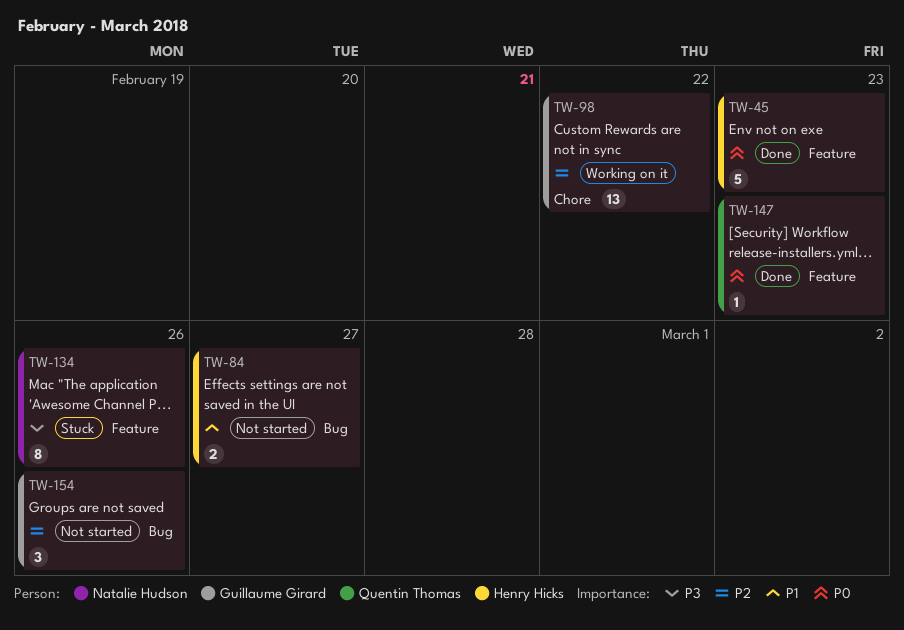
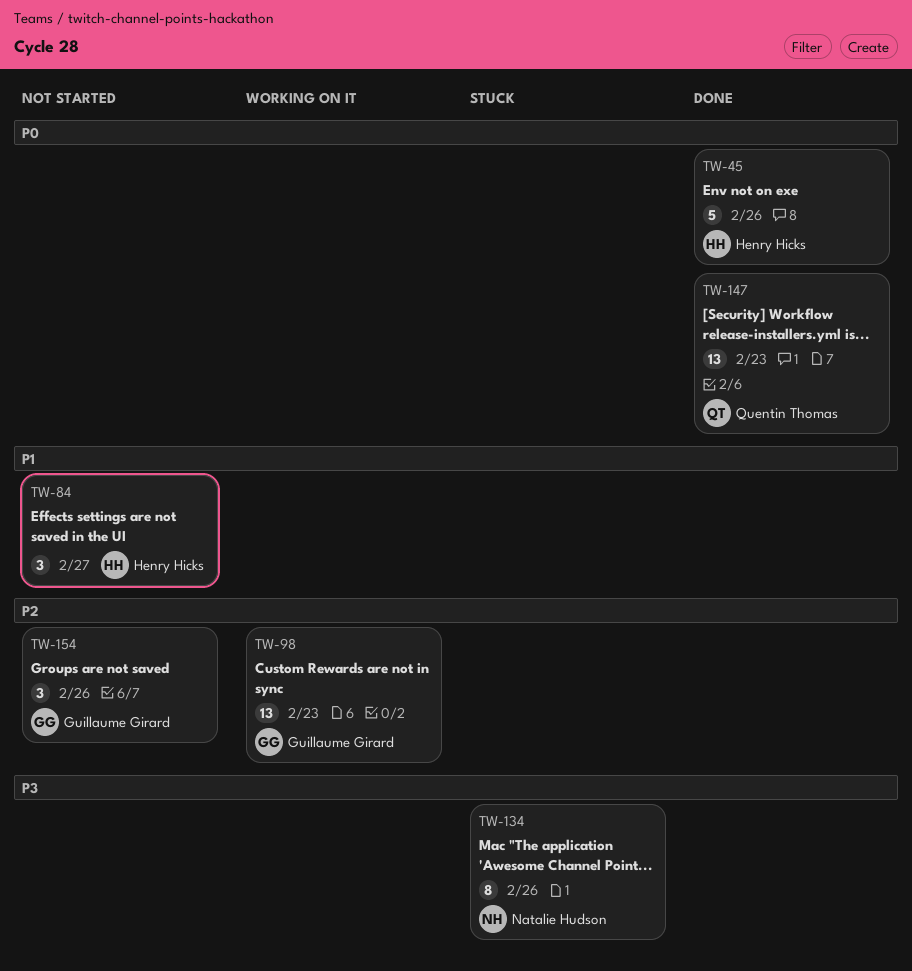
TW-45, due: Feb 23 -> Feb 26
TW-84, estimate: 2 -> 3
TW-98, due: Feb 22 -> Feb 23
TW-147, estimate: 1 -> 13

